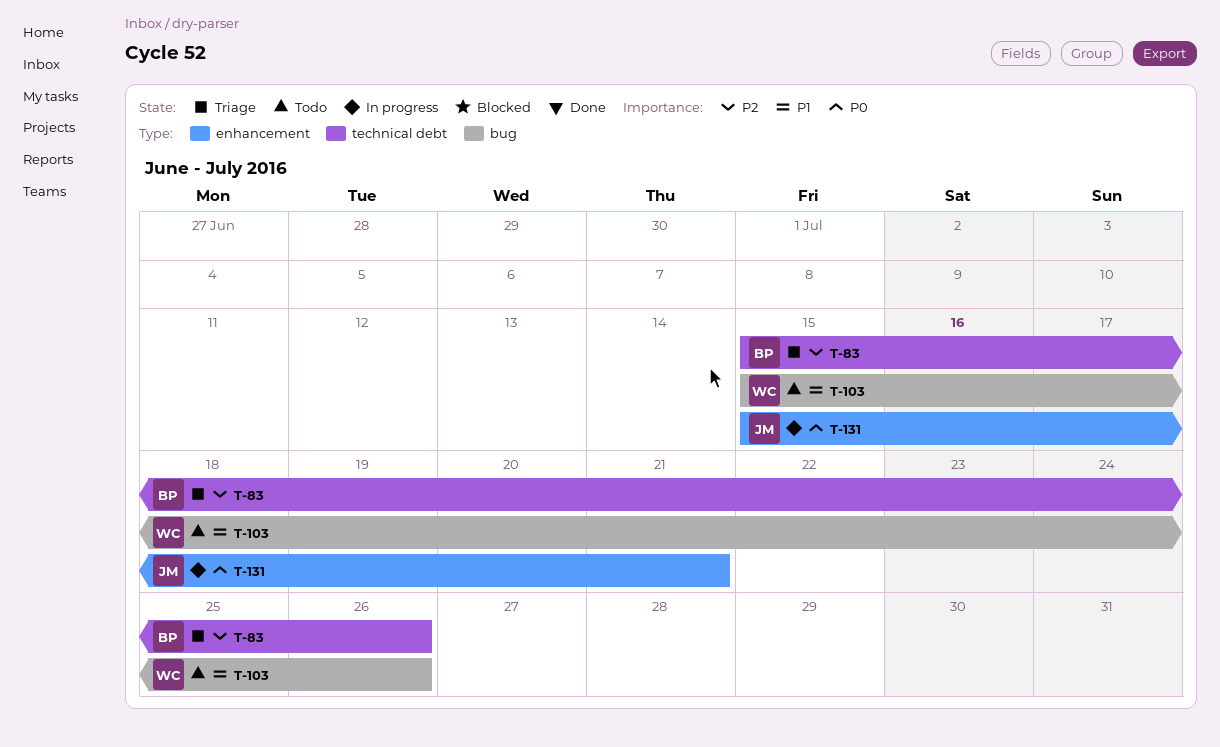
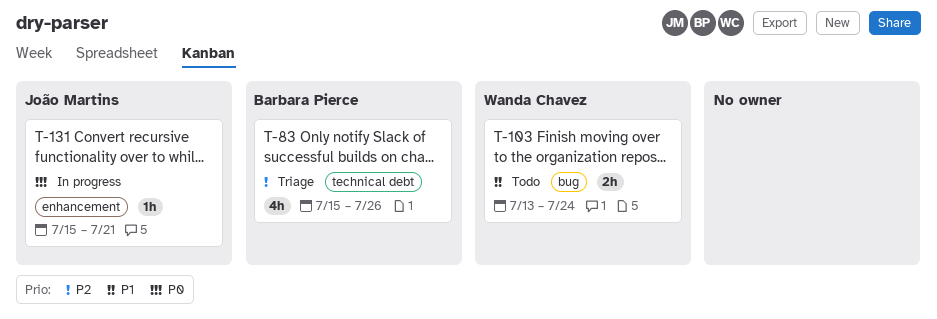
T-103, start: Jul 15 -> Jul 13
T-103, due: Jul 26 -> Jul 24

